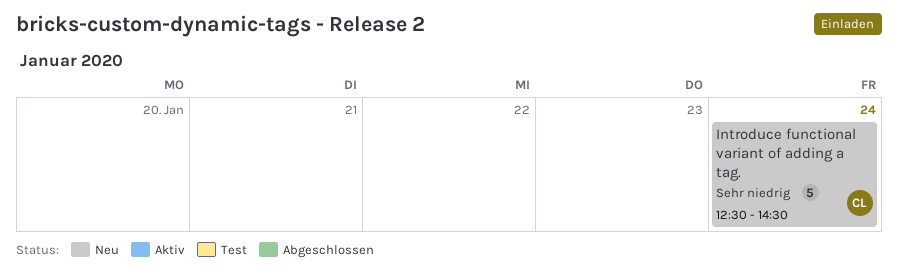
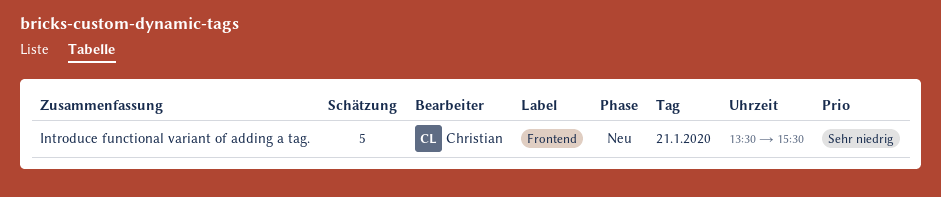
Introduce functional variant of adding a tag., day: Jan 24 -> Jan 21
Introduce functional variant of adding a tag., begins: 12:30 -> 13:30
Introduce functional variant of adding a tag., ends: 14:30 -> 15:30

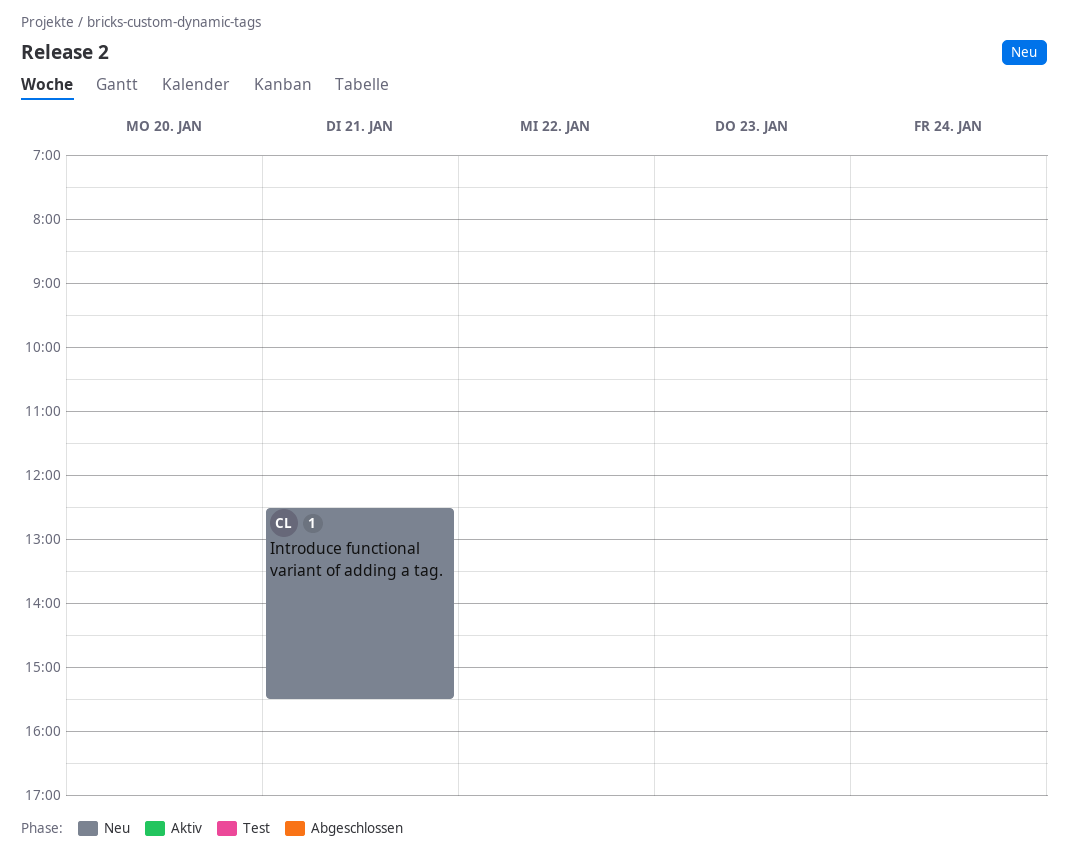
Introduce functional variant of adding a tag., estimate: 5 -> 1
Introduce functional variant of adding a tag., begins: 13:30 -> 12:30

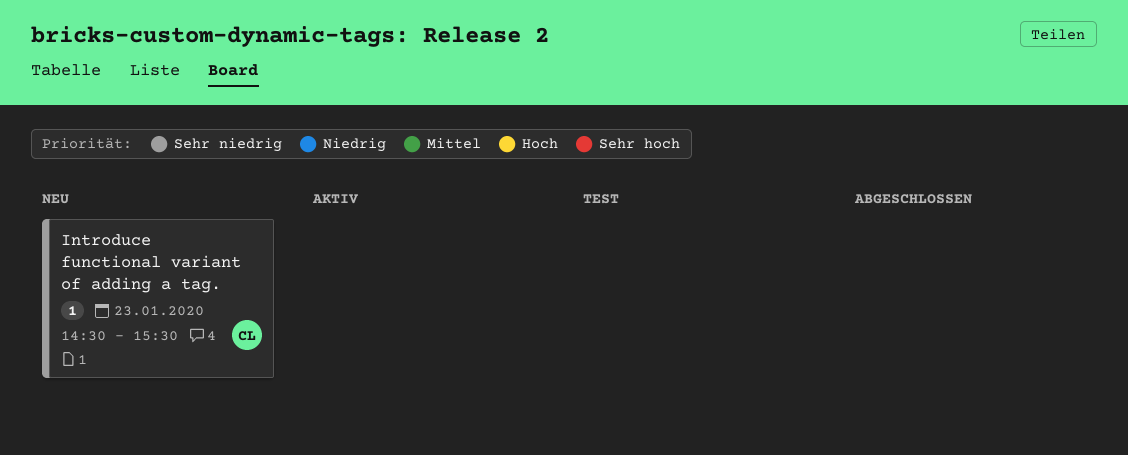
Introduce functional variant of adding a tag., day: Jan 21 -> Jan 23
Introduce functional variant of adding a tag., begins: 12:30 -> 14:30

